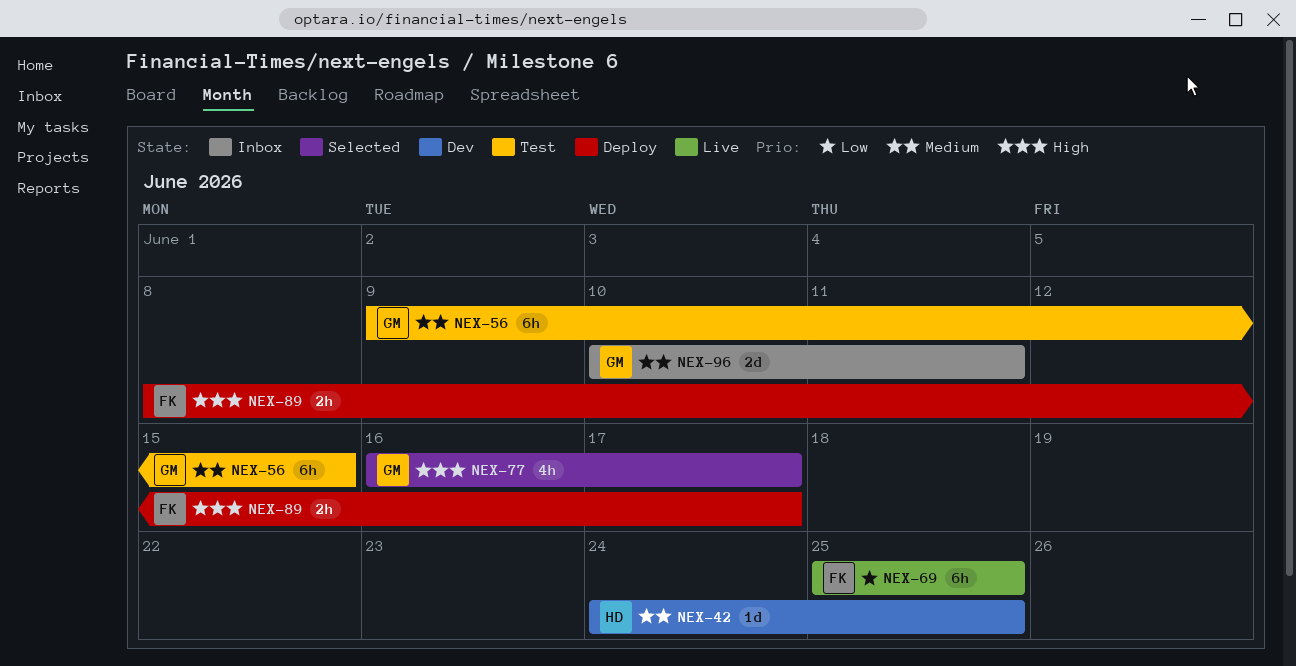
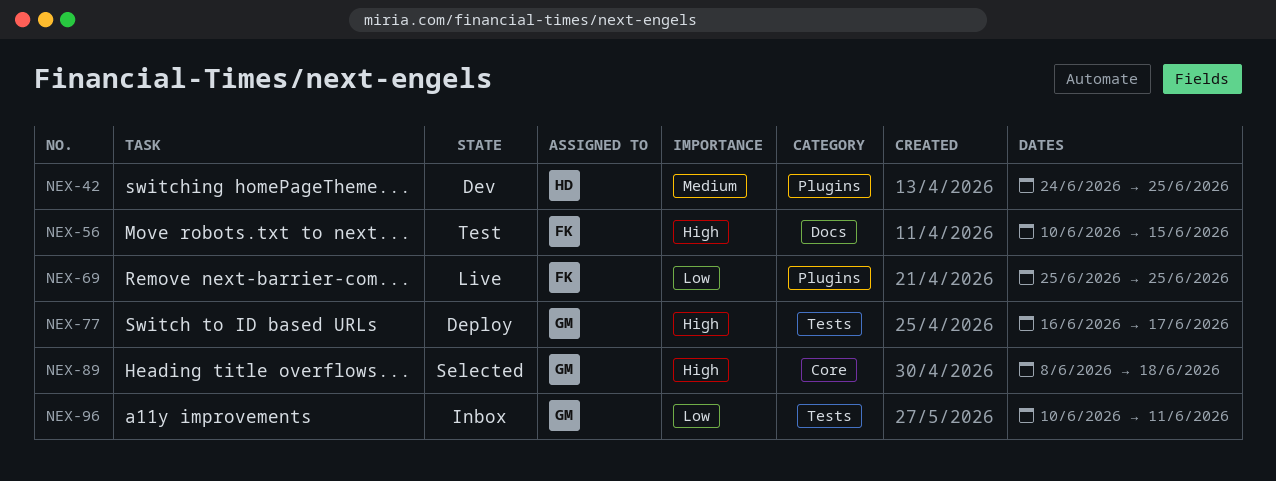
NEX-56, owner: GM -> FK
NEX-56, priority: Medium -> High
NEX-56, start: Jun 9 -> Jun 10
NEX-77, status: Selected -> Deploy
NEX-89, status: Deploy -> Selected
NEX-89, owner: FK -> GM
NEX-89, due: Jun 17 -> Jun 18
NEX-96, priority: Medium -> Low

